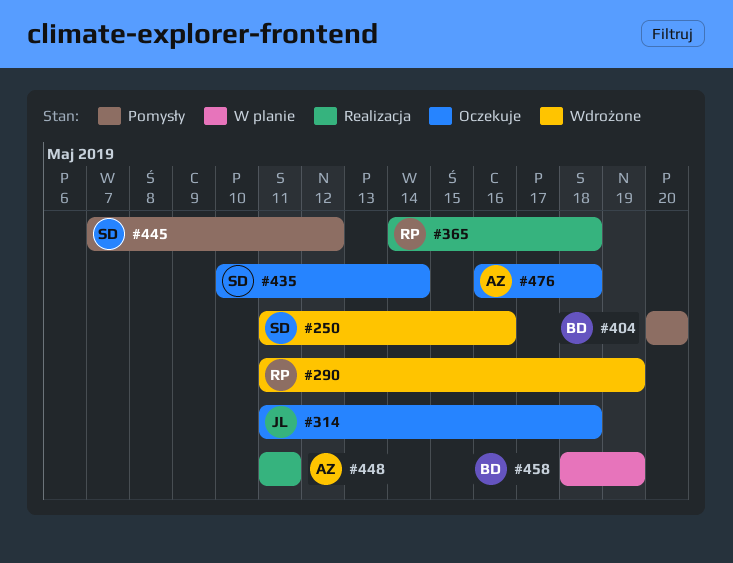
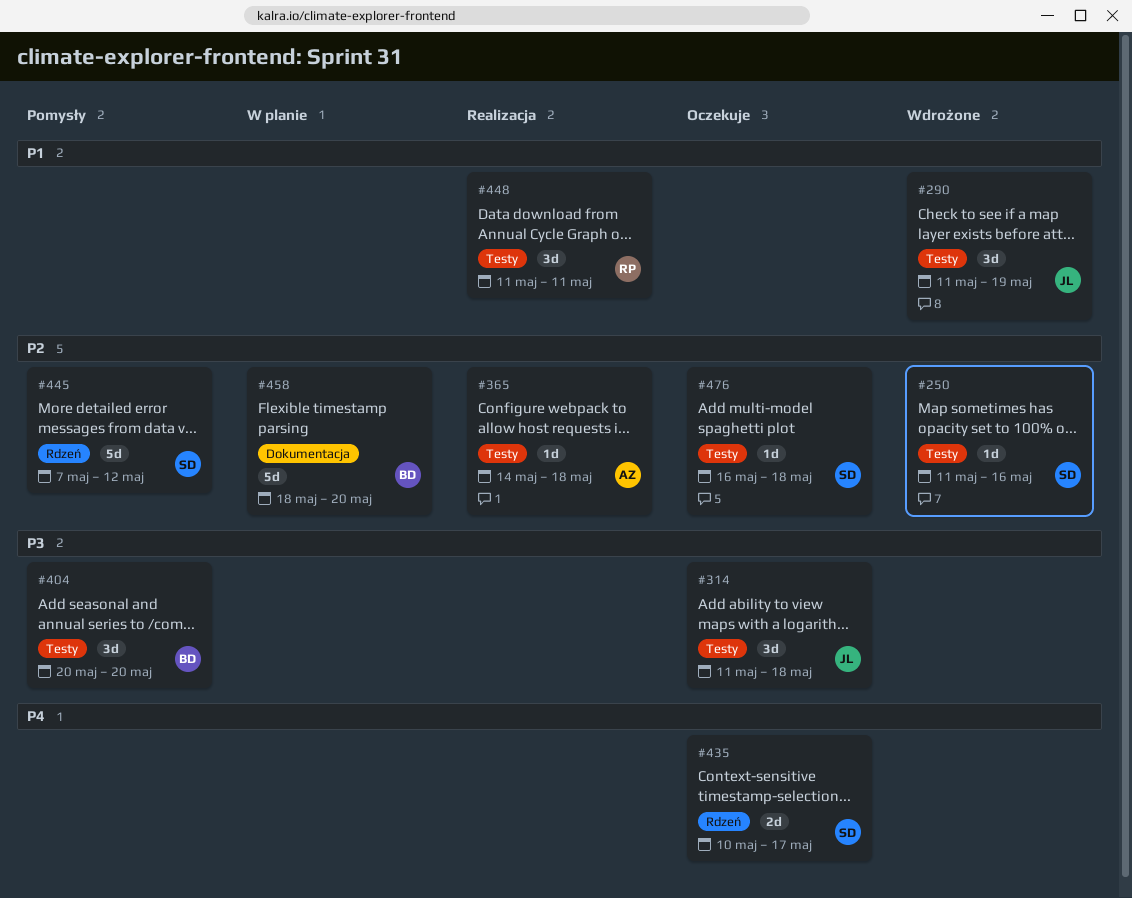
#290, owner: RP -> JL
#365, owner: RP -> AZ
#435, due: May 14 -> May 17
#448, owner: AZ -> RP
#458, due: May 19 -> May 20
#476, owner: AZ -> SD

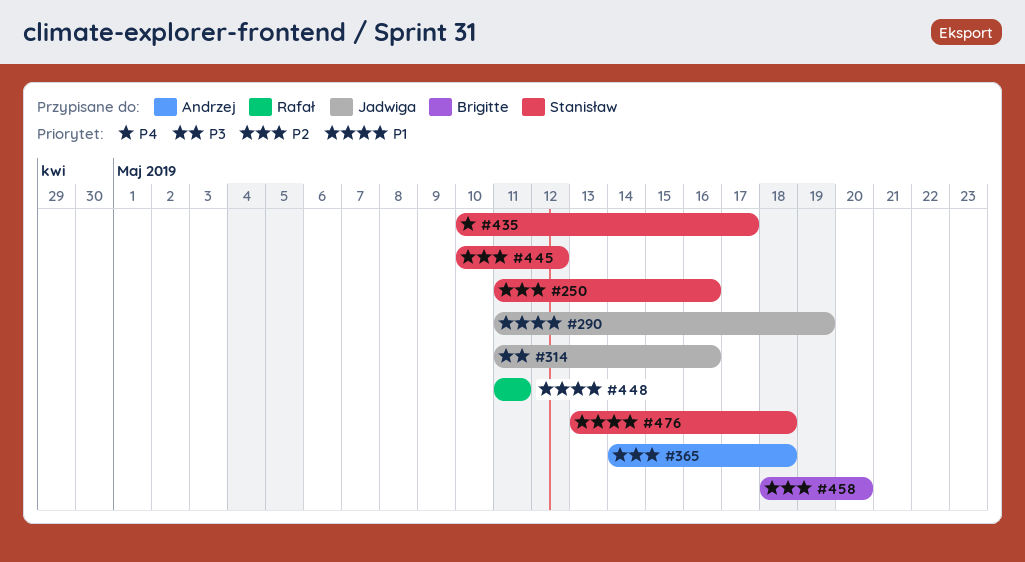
#314, due: May 18 -> May 16
#404: present -> none
#445, start: May 7 -> May 10
#476, priority: P2 -> P1
#476, start: May 16 -> May 13

